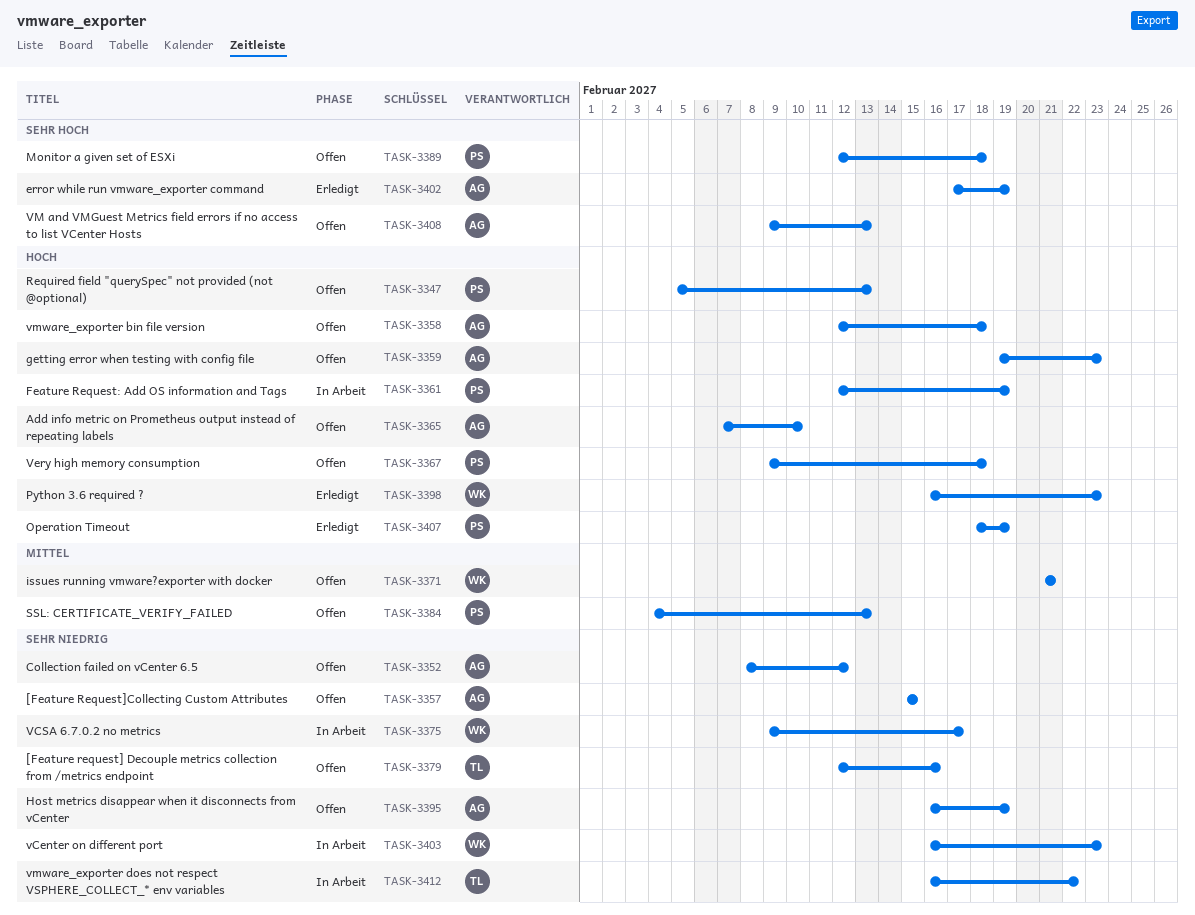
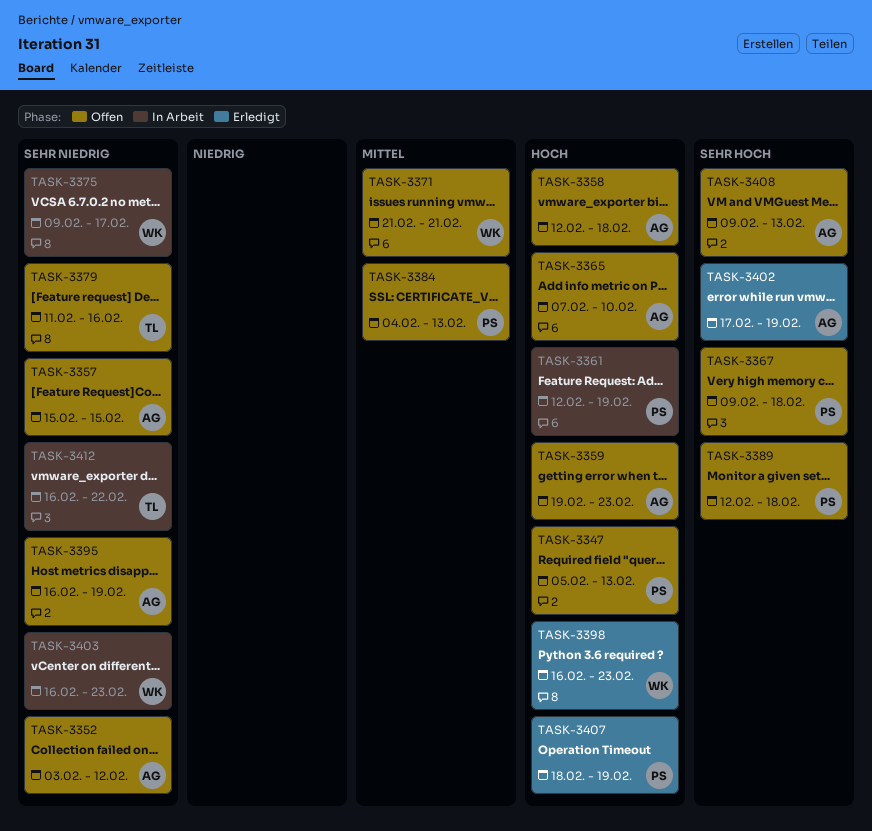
TASK-3352, start: Feb 8 -> Feb 3
TASK-3367, priority: Hoch -> Sehr hoch
TASK-3379, start: Feb 12 -> Feb 11

